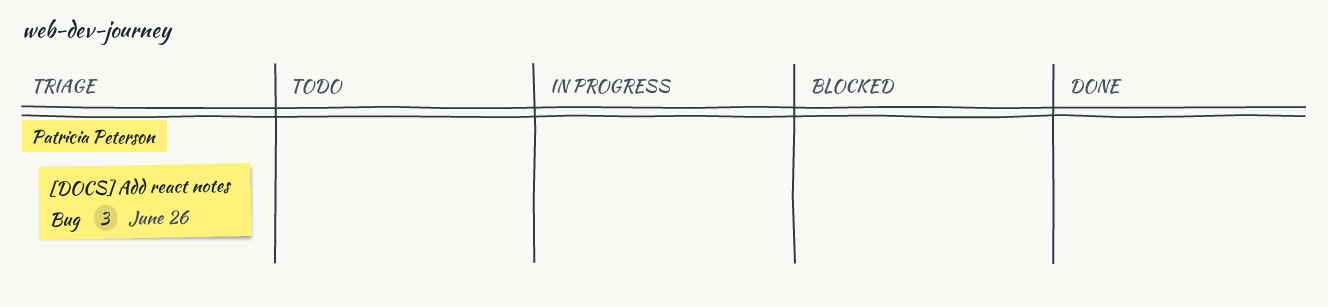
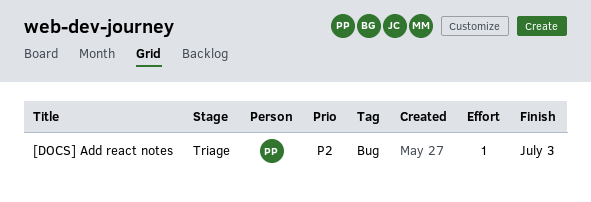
[DOCS] Add react notes, estimate: 3 -> 1
[DOCS] Add react notes, due: Jun 26 -> Jul 3

